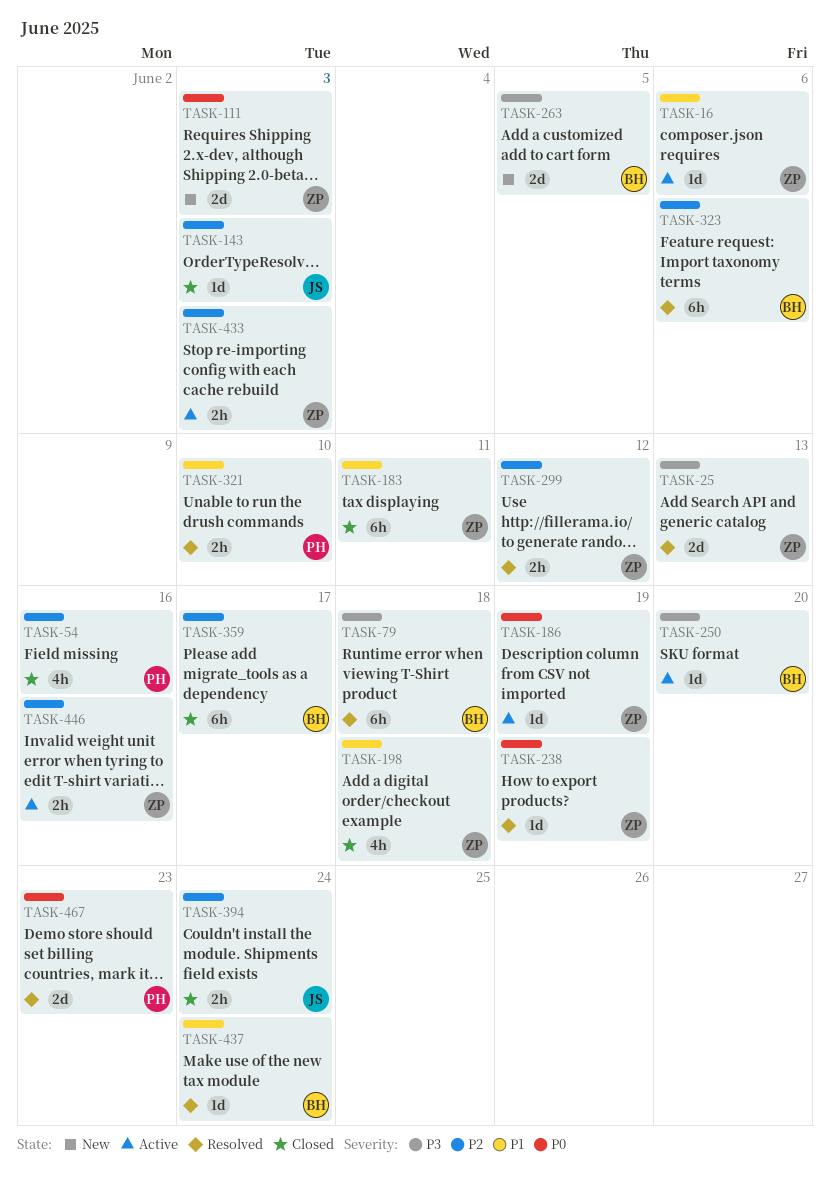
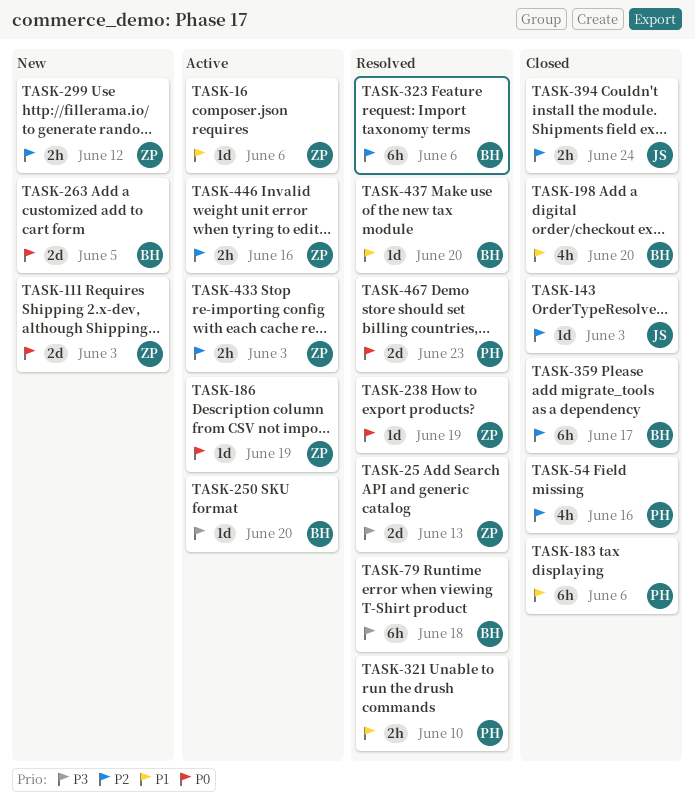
TASK-183, owner: ZP -> PH
TASK-183, due: Jun 11 -> Jun 6
TASK-198, owner: ZP -> BH
TASK-198, due: Jun 18 -> Jun 20
TASK-263, priority: P3 -> P0
TASK-299, status: Resolved -> New
TASK-437, due: Jun 24 -> Jun 20

